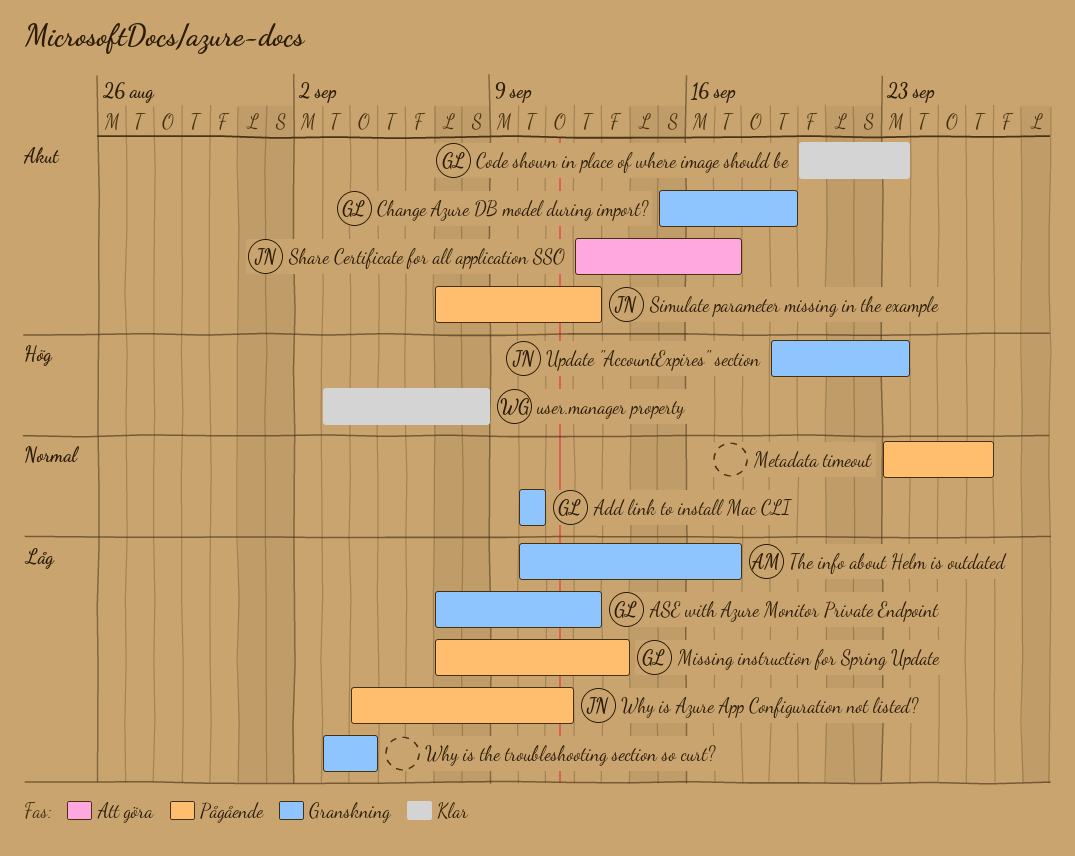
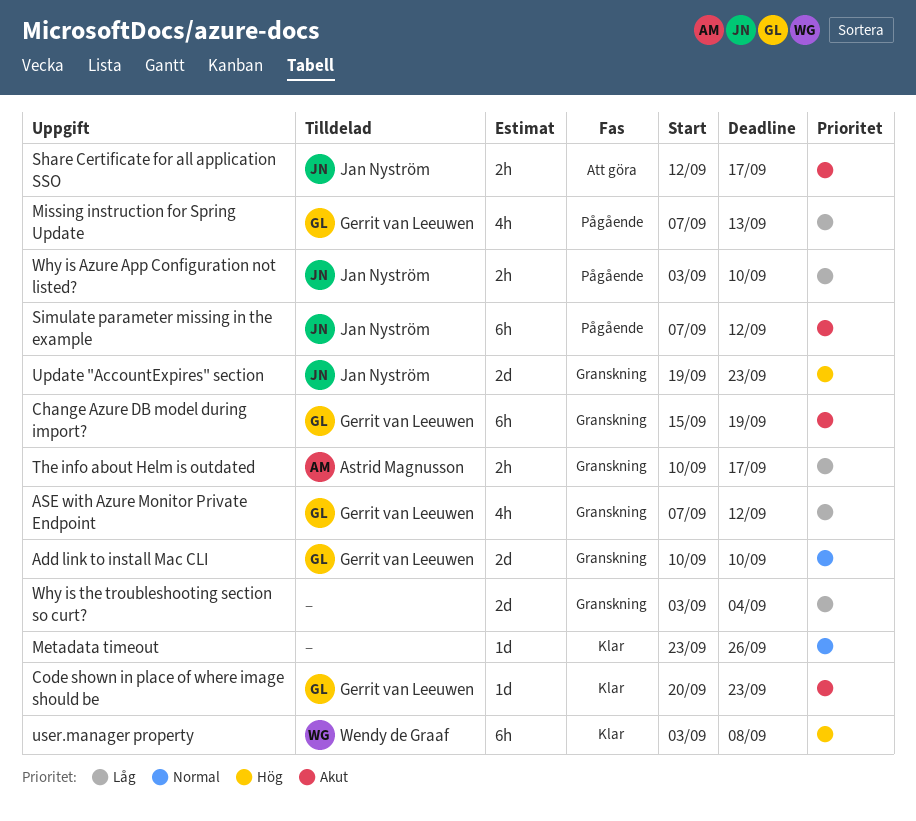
Metadata timeout, status: Pågående -> Klar
Why is Azure App Configuration not listed?, start: Sep 4 -> Sep 3
Why is Azure App Configuration not listed?, due: Sep 11 -> Sep 10

